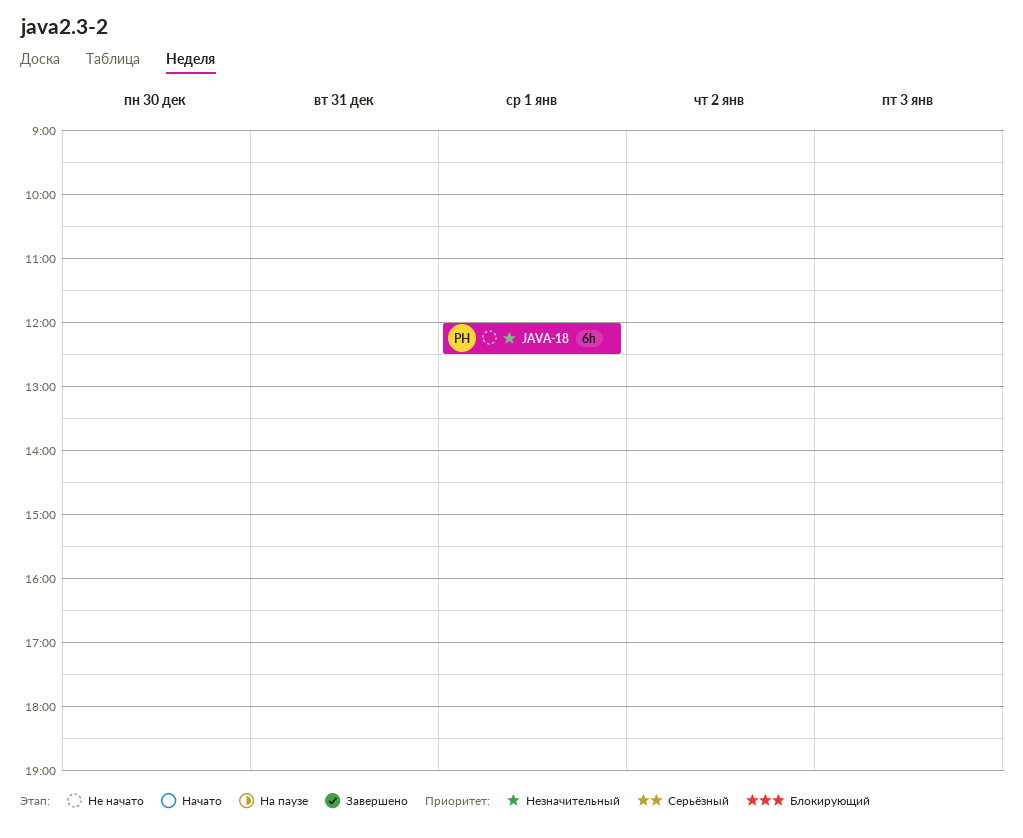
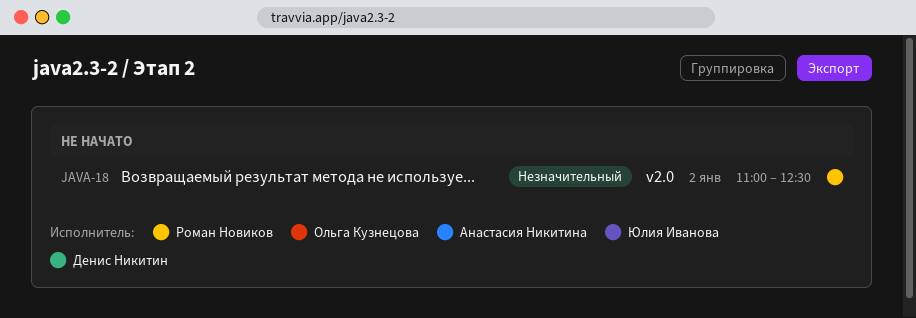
JAVA-18, day: Jan 1 -> Jan 2
JAVA-18, begins: 12:00 -> 11:00

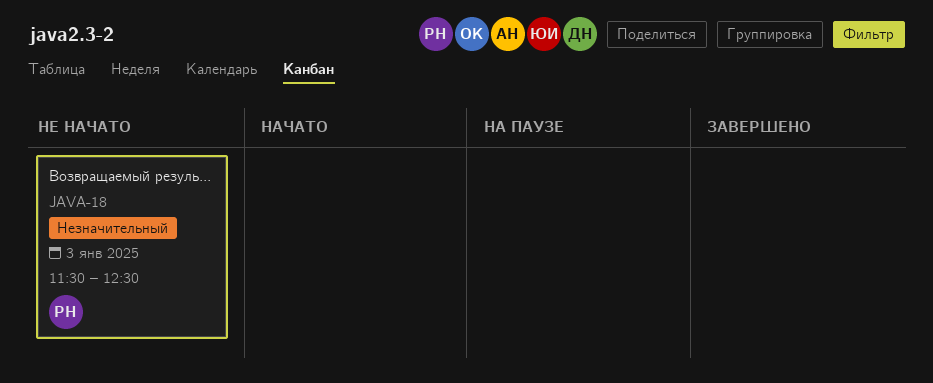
JAVA-18, day: Jan 2 -> Jan 3
JAVA-18, begins: 11:00 -> 11:30

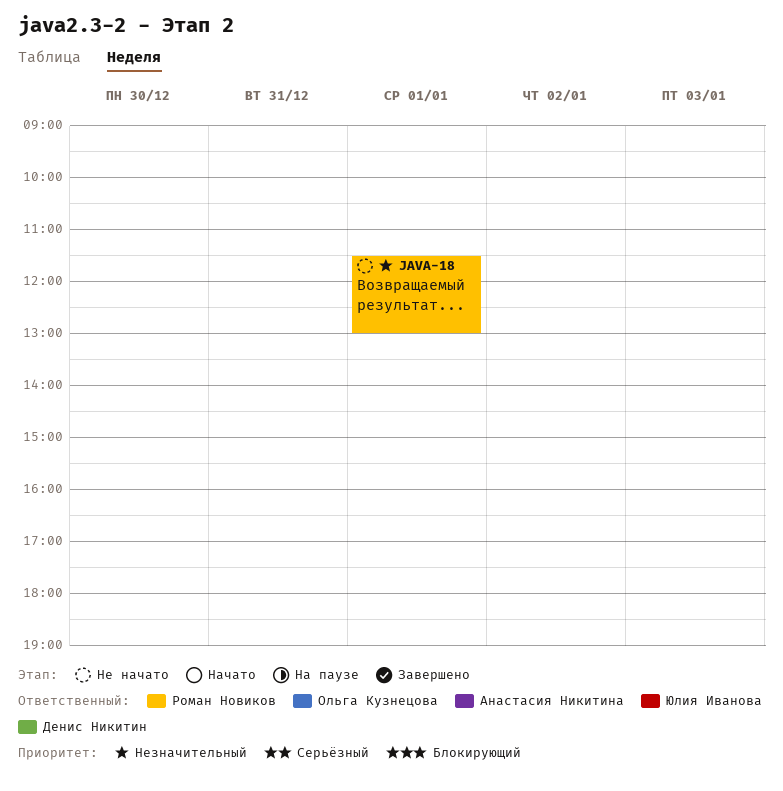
JAVA-18, day: Jan 3 -> Jan 1
JAVA-18, ends: 12:30 -> 13:00

